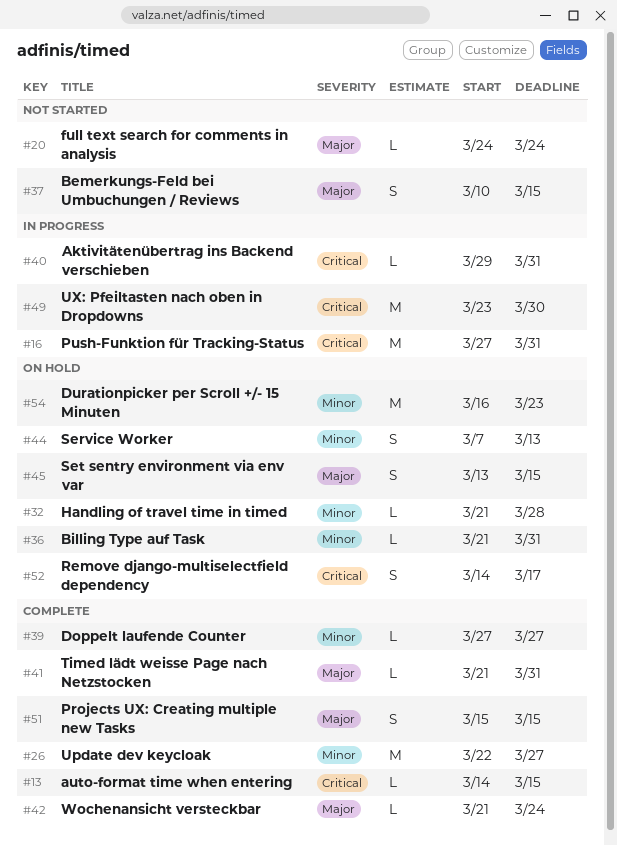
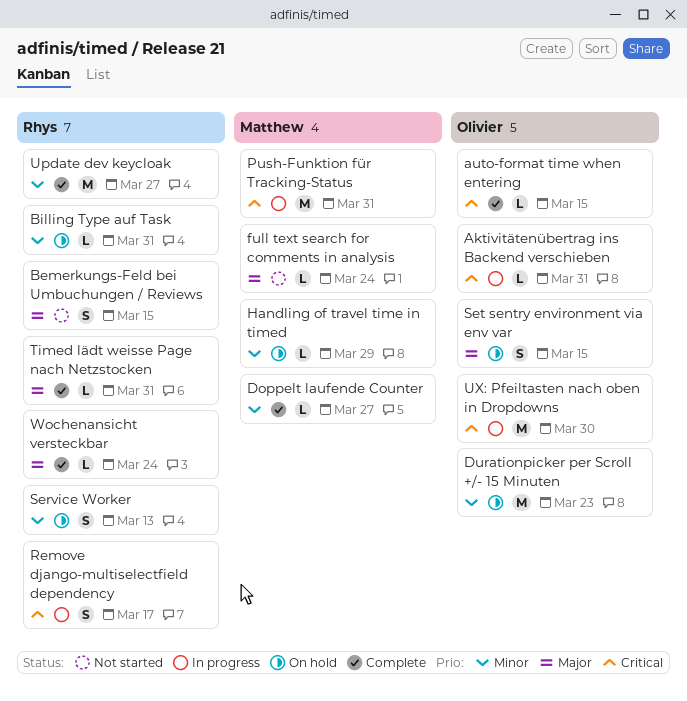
Handling of travel time in timed, due: Mar 28 -> Mar 29
Projects UX: Creating multiple new Tasks: present -> none
Remove django-multiselectfield dependency, status: On hold -> In progress

